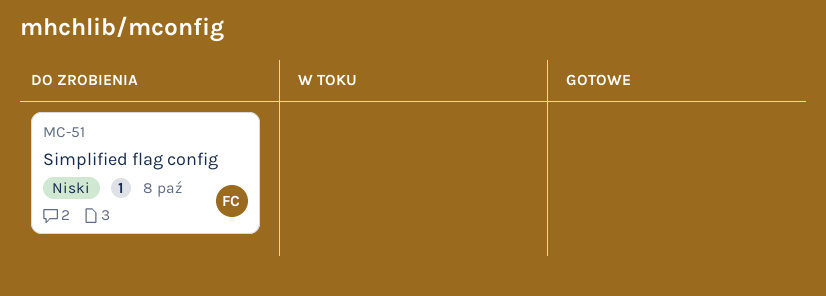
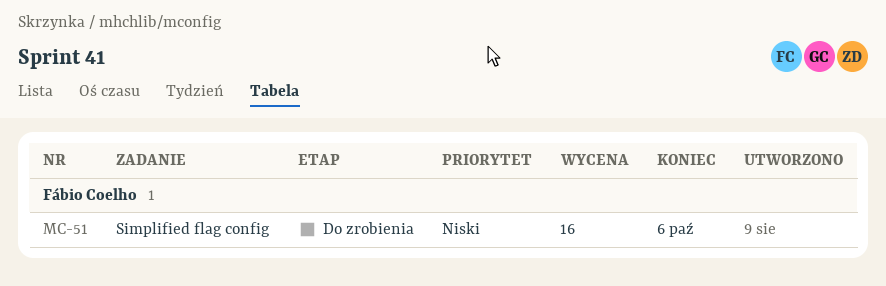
MC-51, estimate: 1 -> 16
MC-51, due: Oct 8 -> Oct 6

